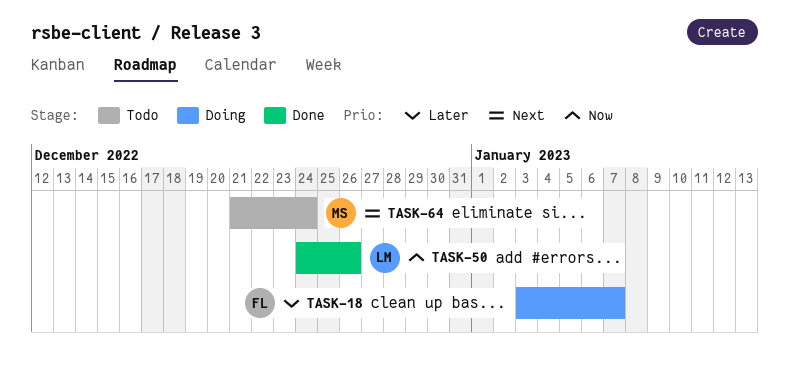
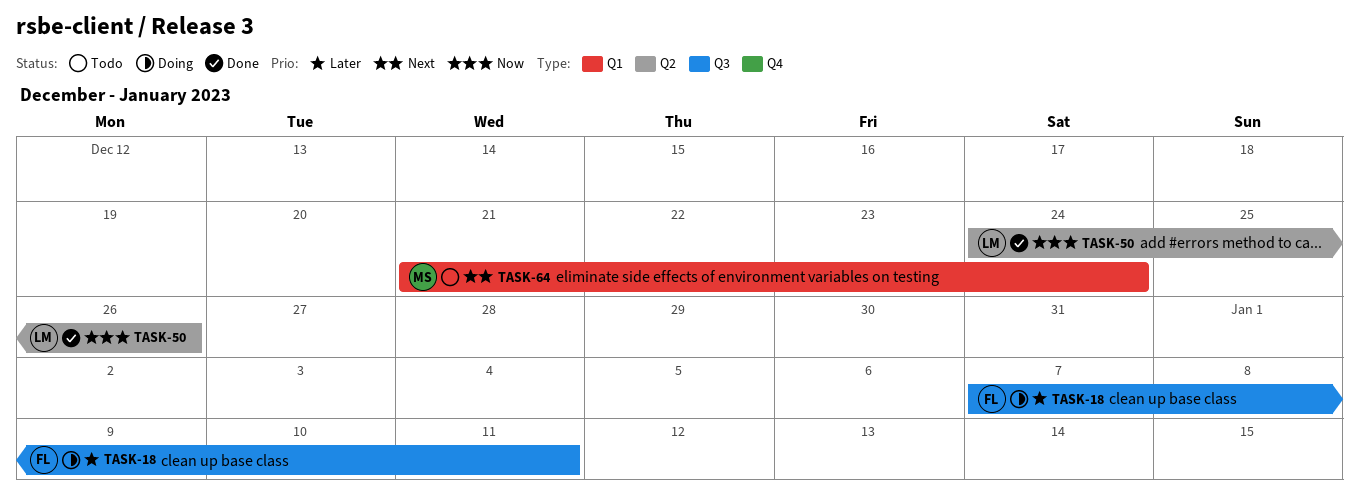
TASK-18, start: Jan 3 -> Jan 7
TASK-18, due: Jan 7 -> Jan 11

